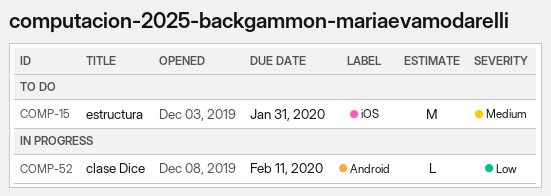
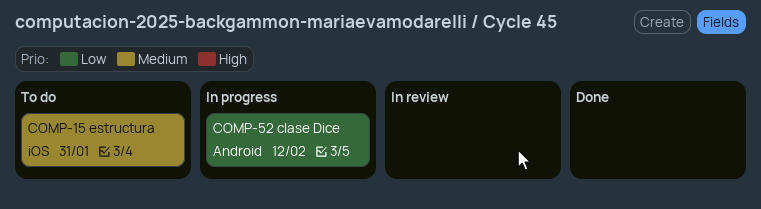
COMP-52, due: Feb 11 -> Feb 12

